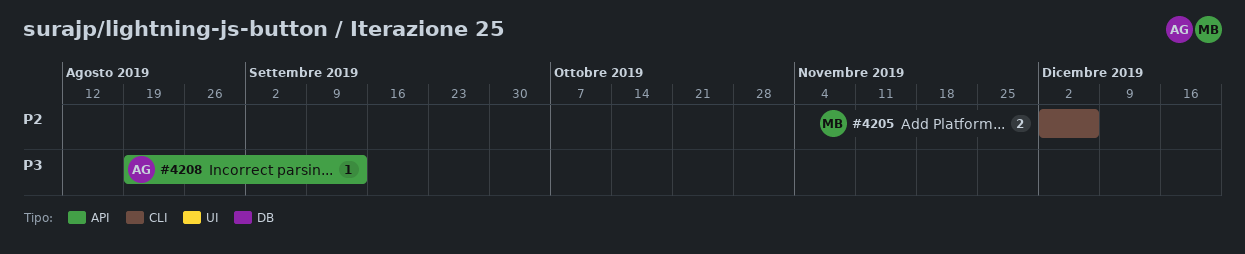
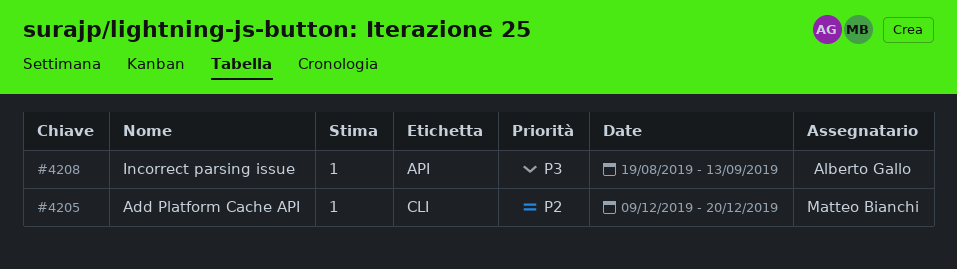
#4205, estimate: 2 -> 1
#4205, start: Dec 2 -> Dec 9
#4205, due: Dec 6 -> Dec 20

